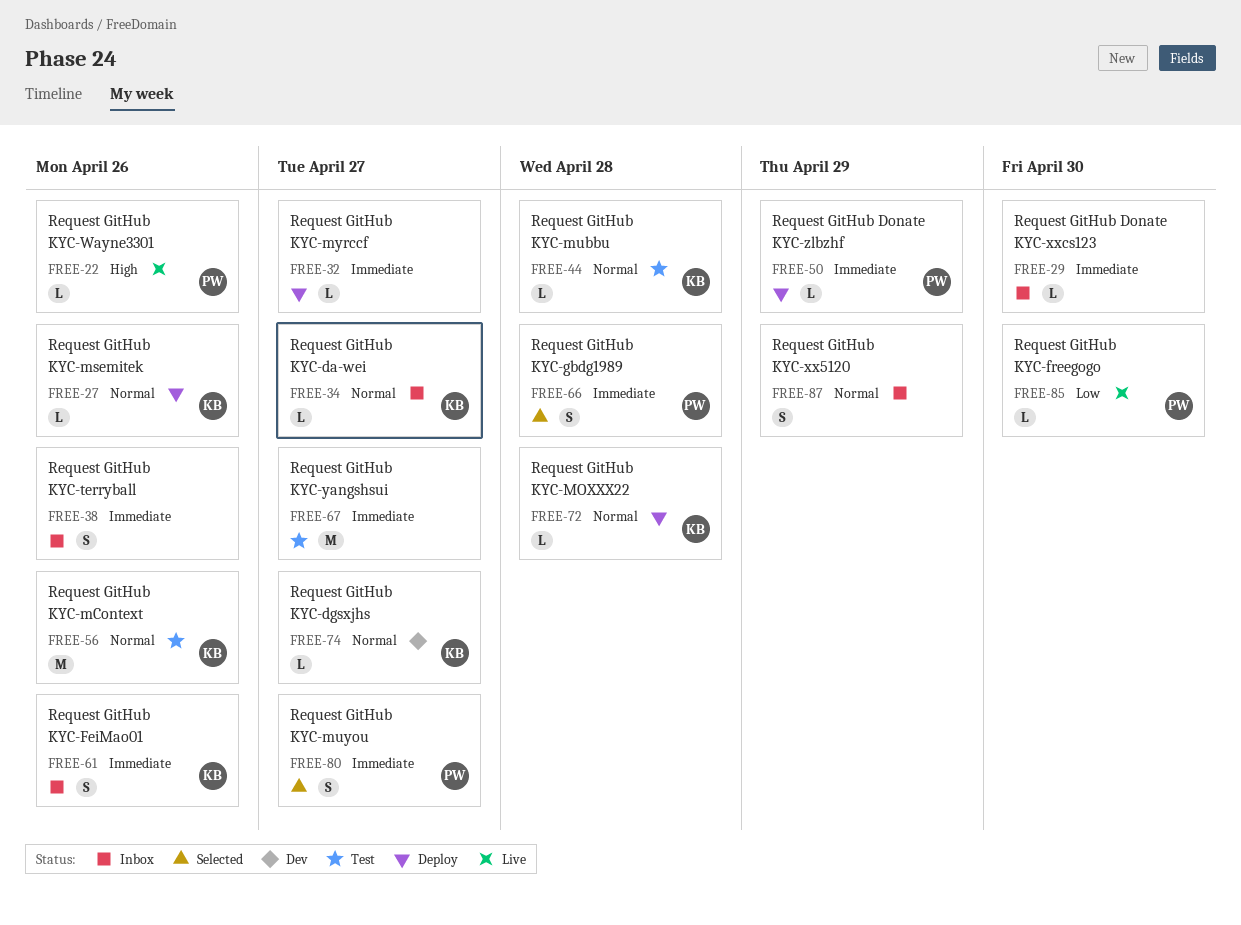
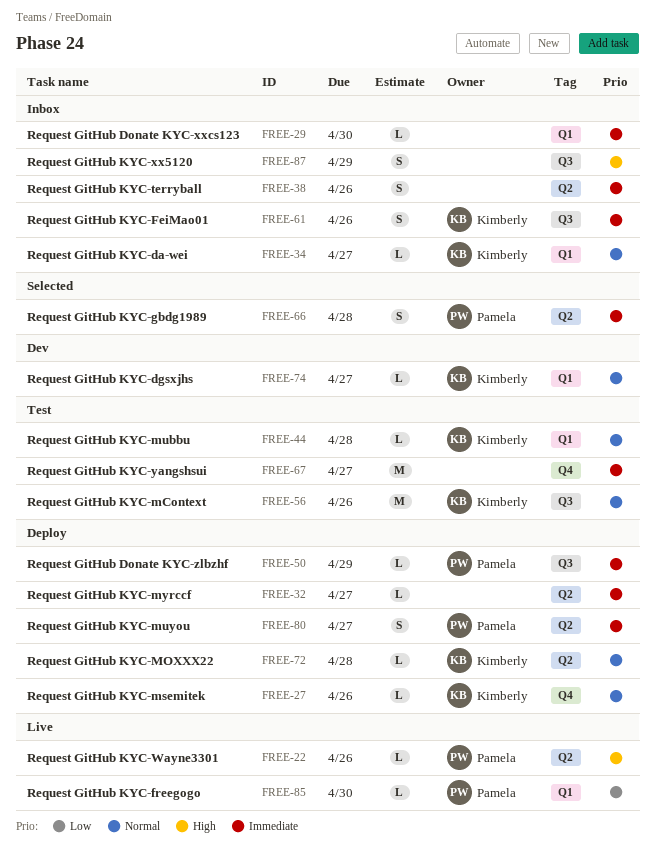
FREE-80, status: Selected -> Deploy
FREE-87, priority: Normal -> High

